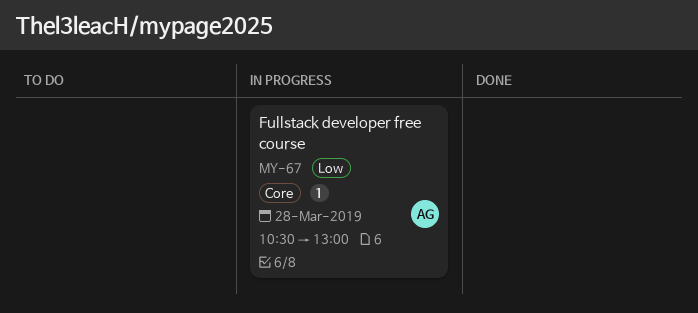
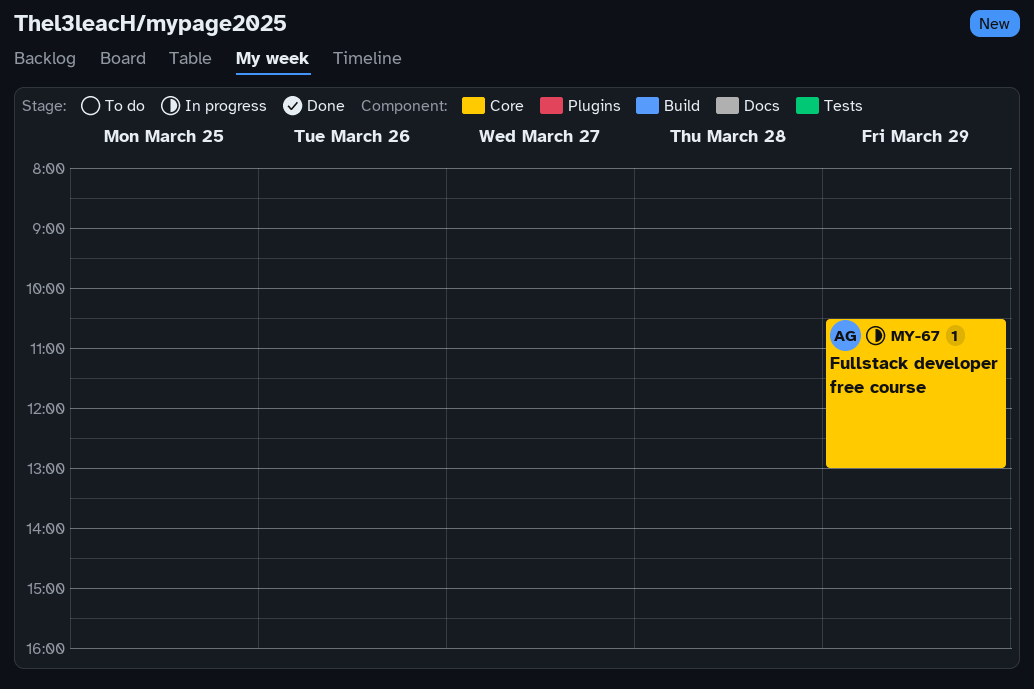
MY-67, day: Mar 28 -> Mar 29

